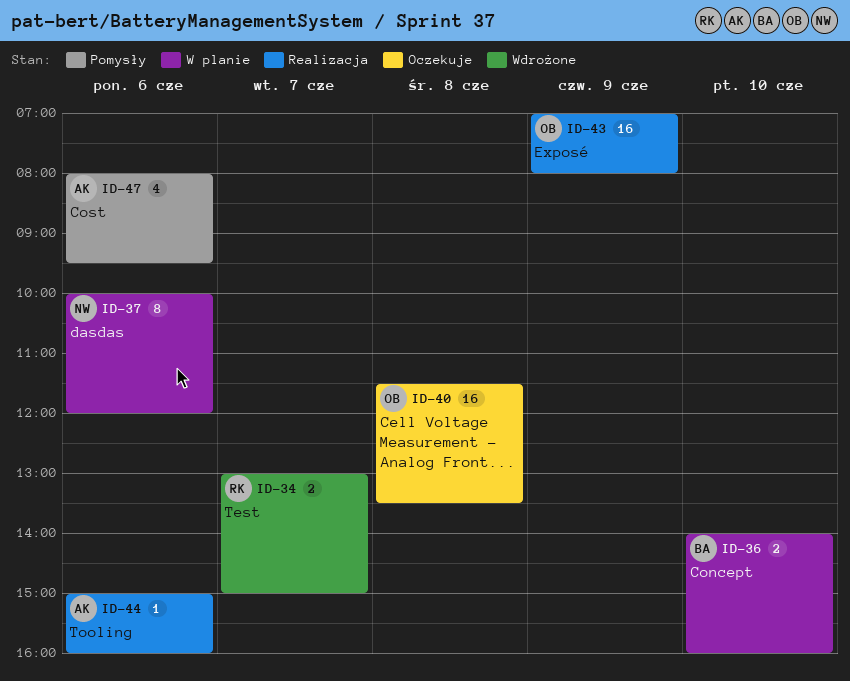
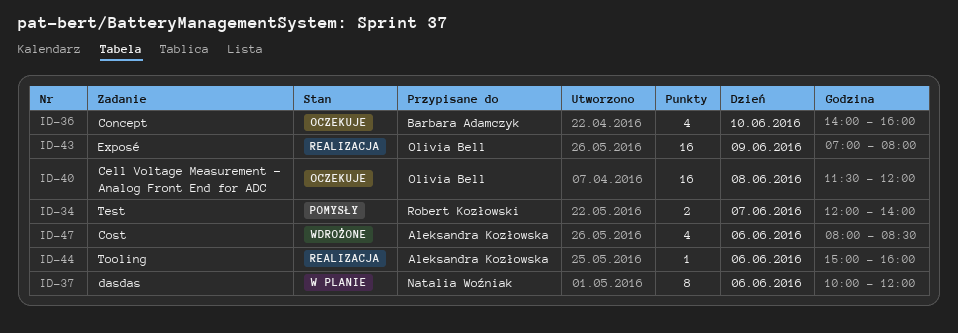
ID-34, status: Wdrożone -> Pomysły
ID-34, begins: 13:00 -> 12:00
ID-34, ends: 15:00 -> 14:00
ID-36, status: W planie -> Oczekuje
ID-36, estimate: 2 -> 4
ID-40, ends: 13:30 -> 12:00
ID-47, status: Pomysły -> Wdrożone
ID-47, ends: 09:30 -> 08:30

